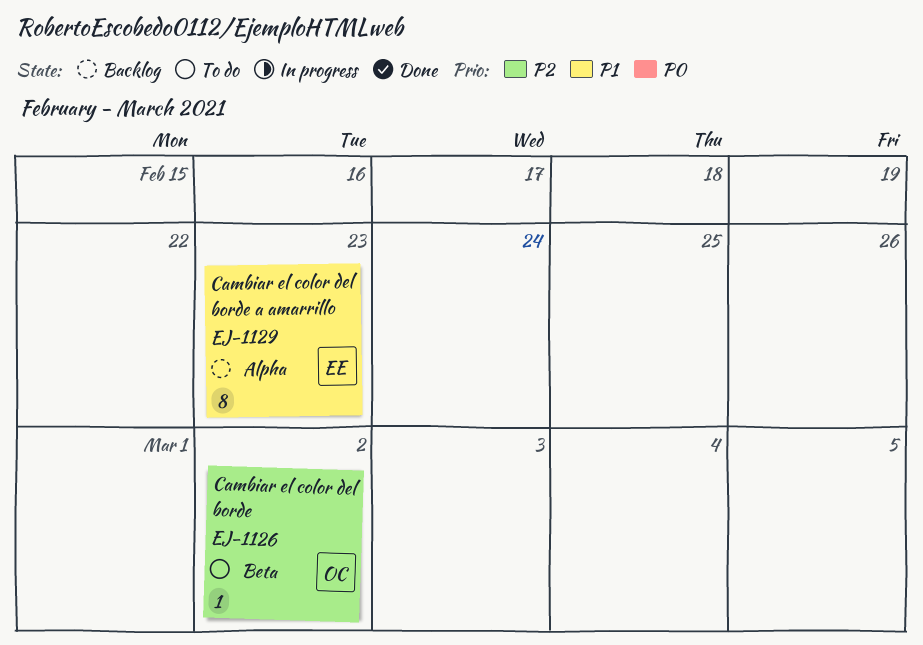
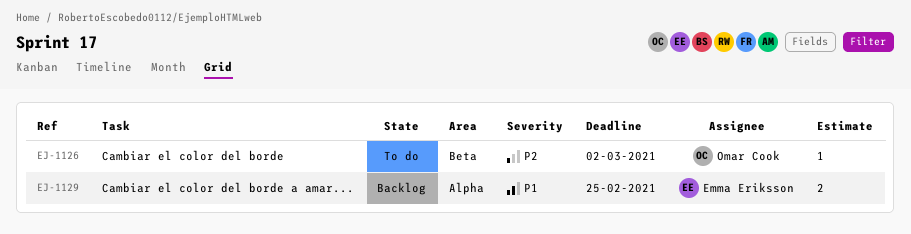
EJ-1129, estimate: 8 -> 2
EJ-1129, due: Feb 23 -> Feb 25

